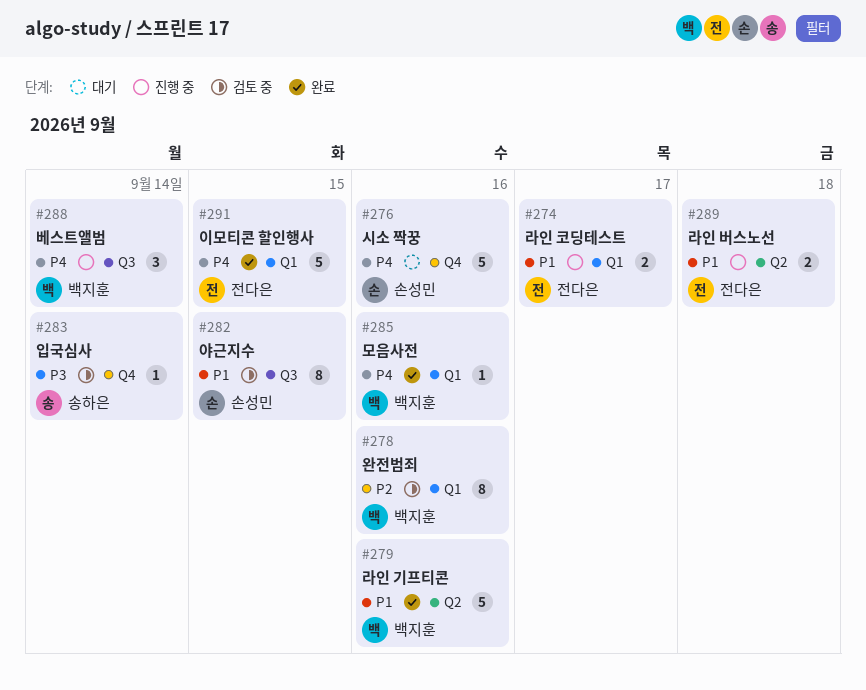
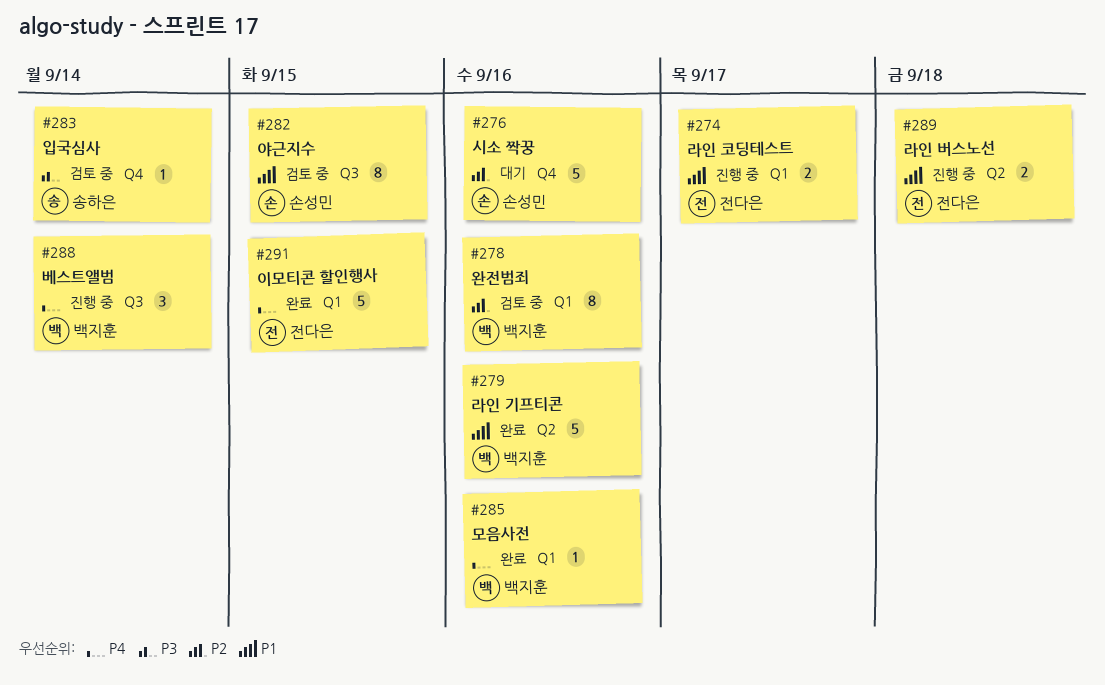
#276, priority: P4 -> P2

